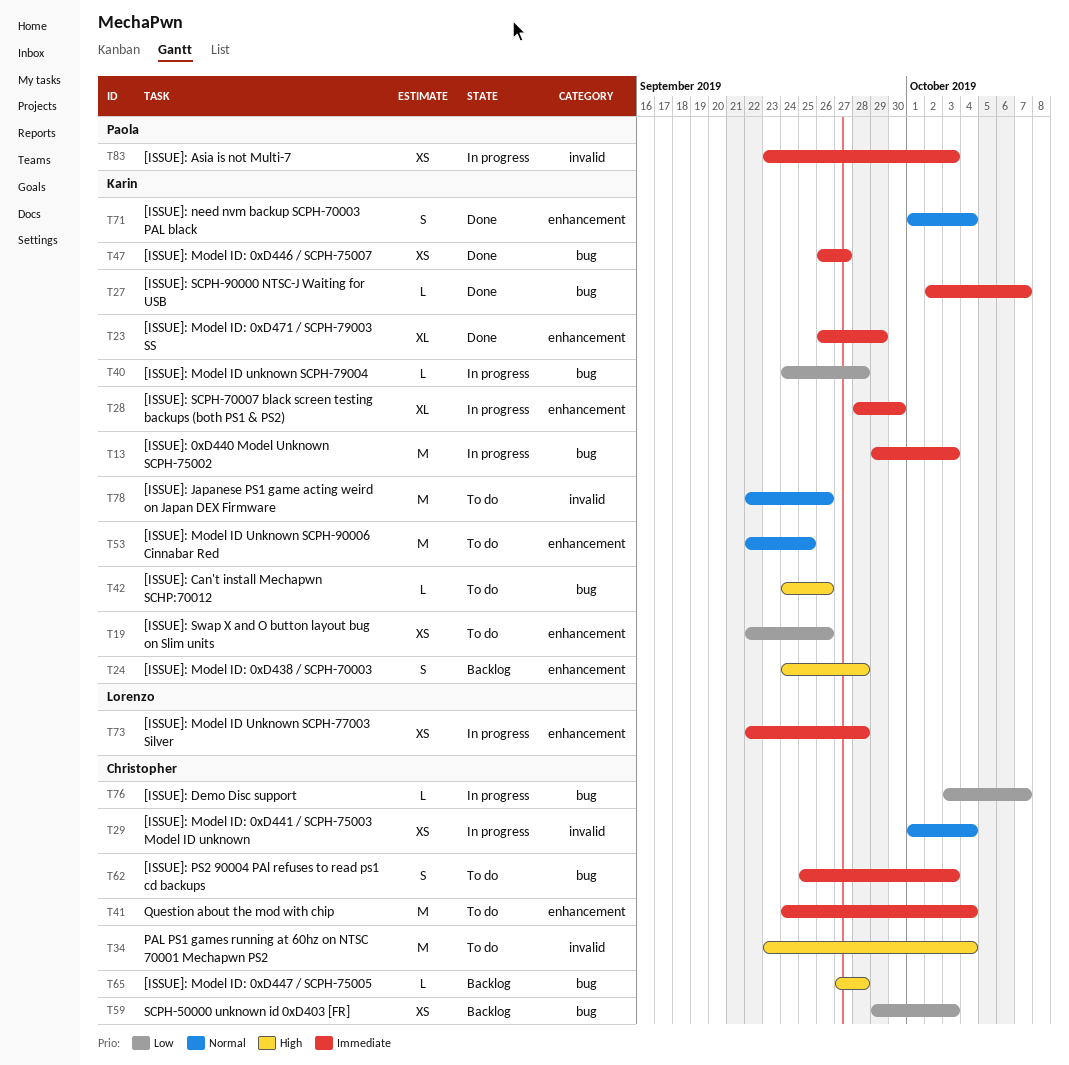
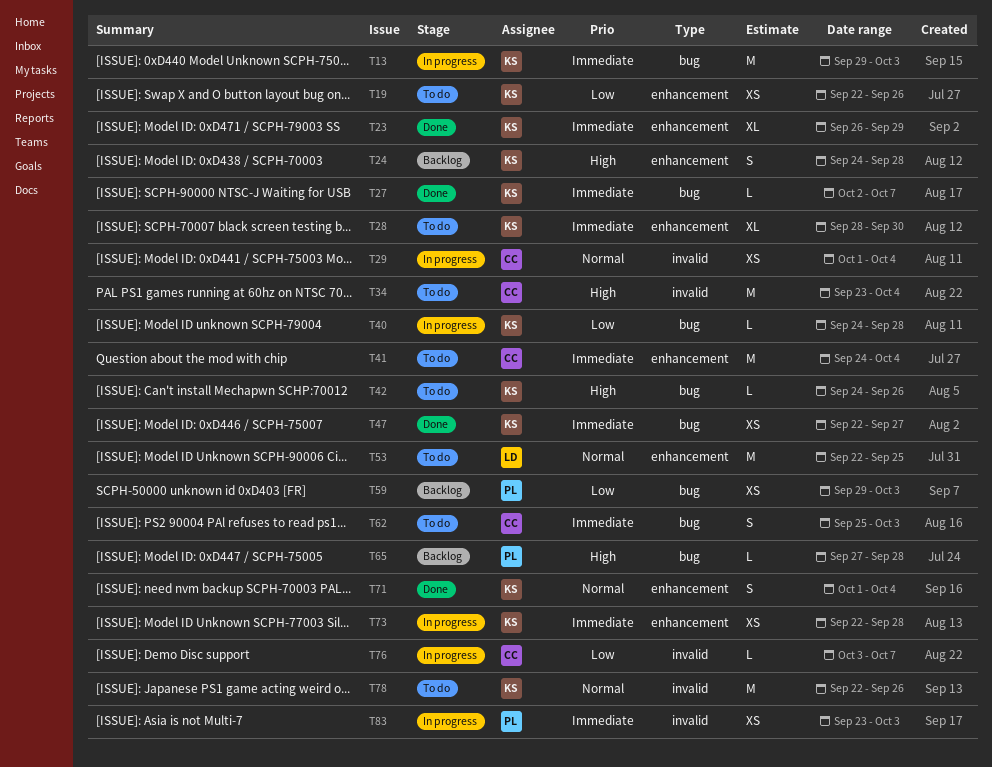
T28, status: In progress -> To do
T47, start: Sep 26 -> Sep 22
T53, owner: Karin -> Lorenzo
T59, owner: Christopher -> Paola
T65, owner: Christopher -> Paola
T73, owner: Lorenzo -> Karin
T76, label: bug -> invalid

